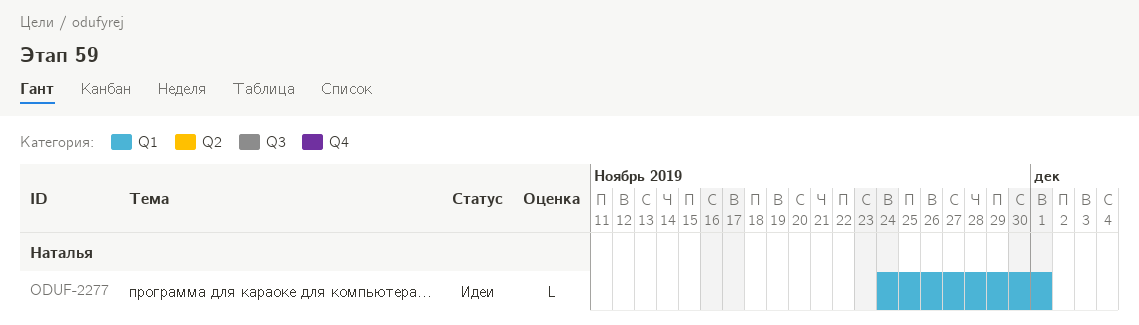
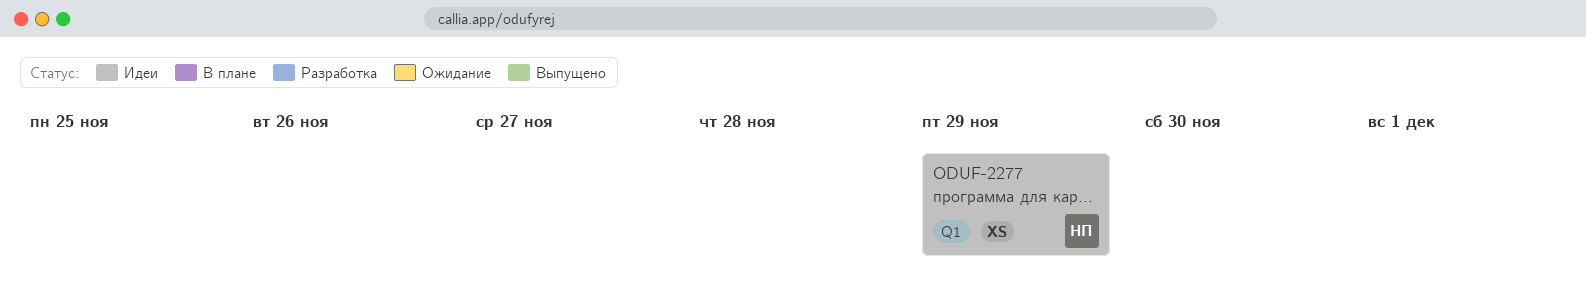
ODUF-2277, estimate: L -> XS
ODUF-2277, due: Dec 1 -> Nov 29

